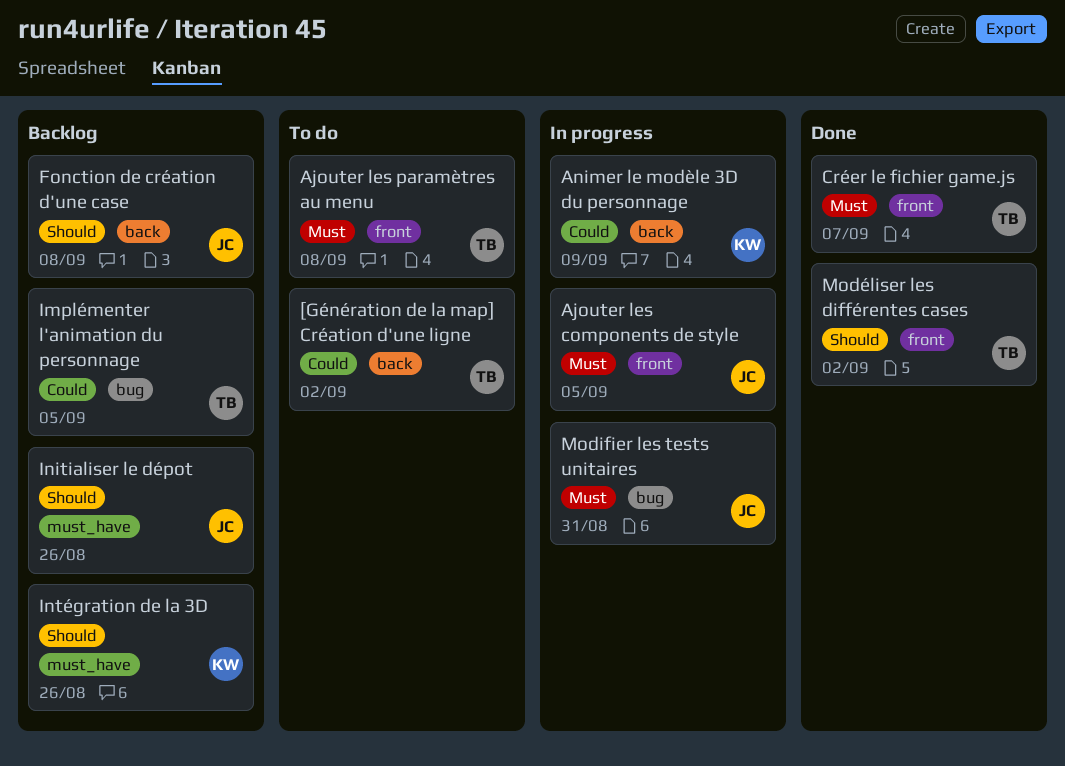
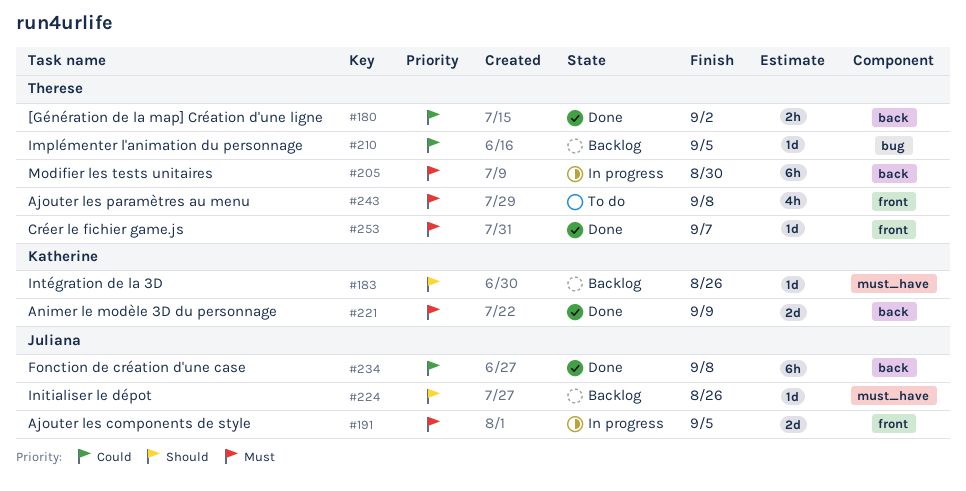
[Génération de la map] Création d'une ligne, status: To do -> Done
Animer le modèle 3D du personnage, status: In progress -> Done
Animer le modèle 3D du personnage, priority: Could -> Must
Fonction de création d'une case, status: Backlog -> Done
Fonction de création d'une case, priority: Should -> Could
Modifier les tests unitaires, owner: Juliana -> Therese
Modifier les tests unitaires, label: bug -> back
Modifier les tests unitaires, due: Aug 31 -> Aug 30
Modéliser les différentes cases: present -> none

